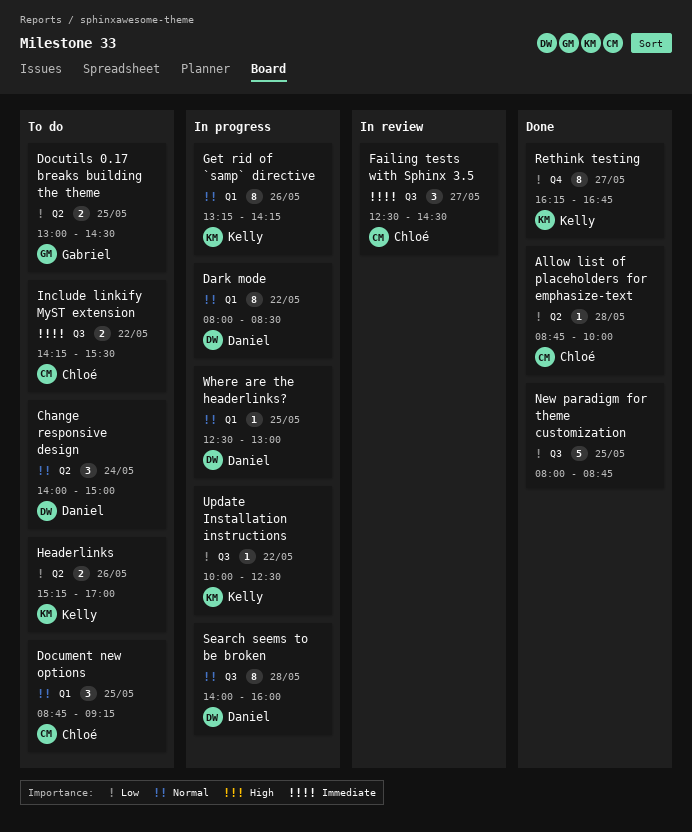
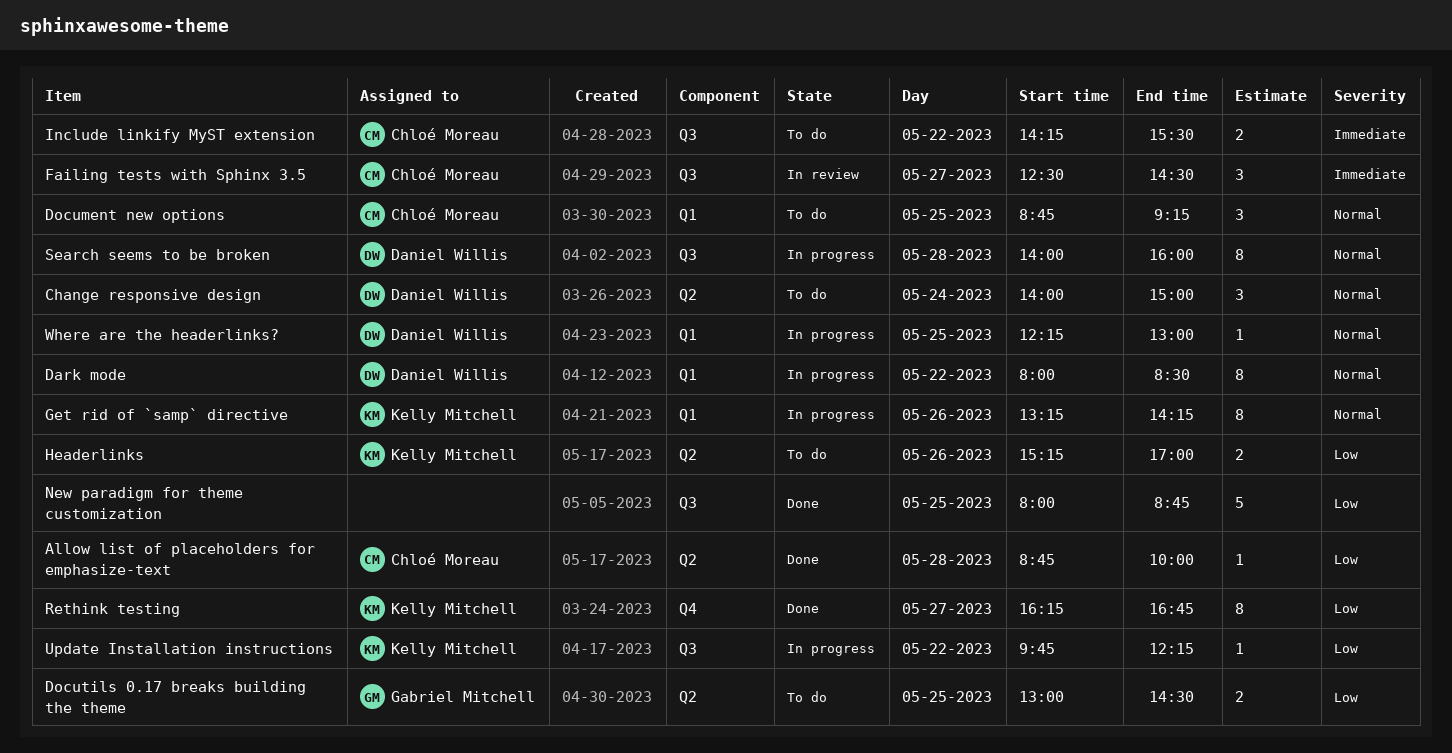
Update Installation instructions, begins: 10:00 -> 09:45
Update Installation instructions, ends: 12:30 -> 12:15
Where are the headerlinks?, begins: 12:30 -> 12:15

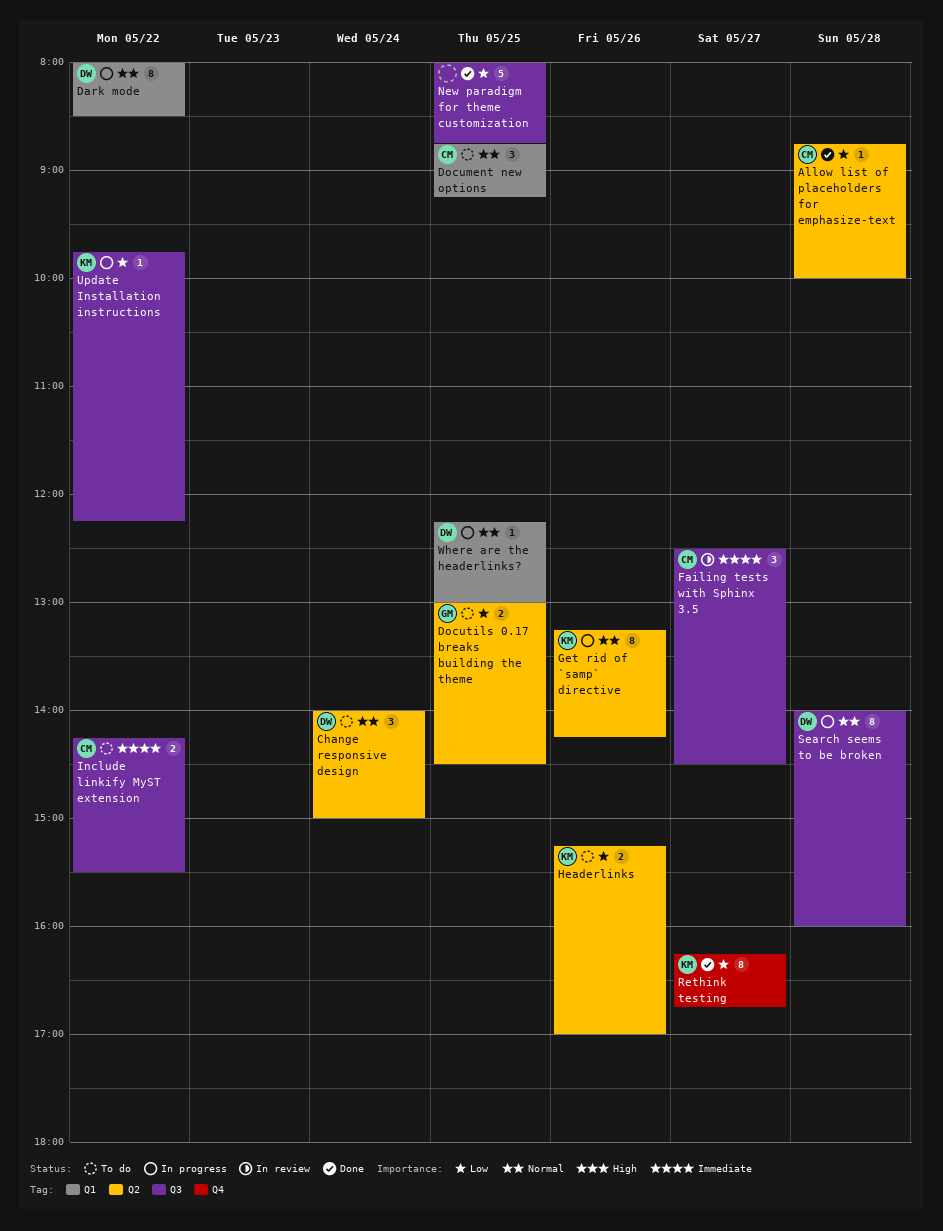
Get rid of `samp` directive, label: Q1 -> Q2

